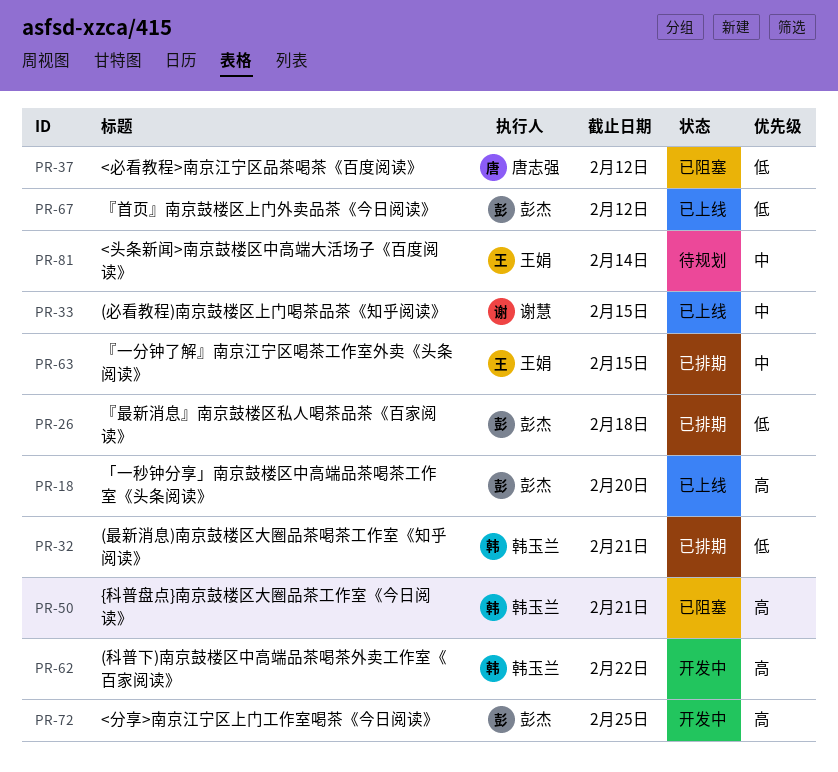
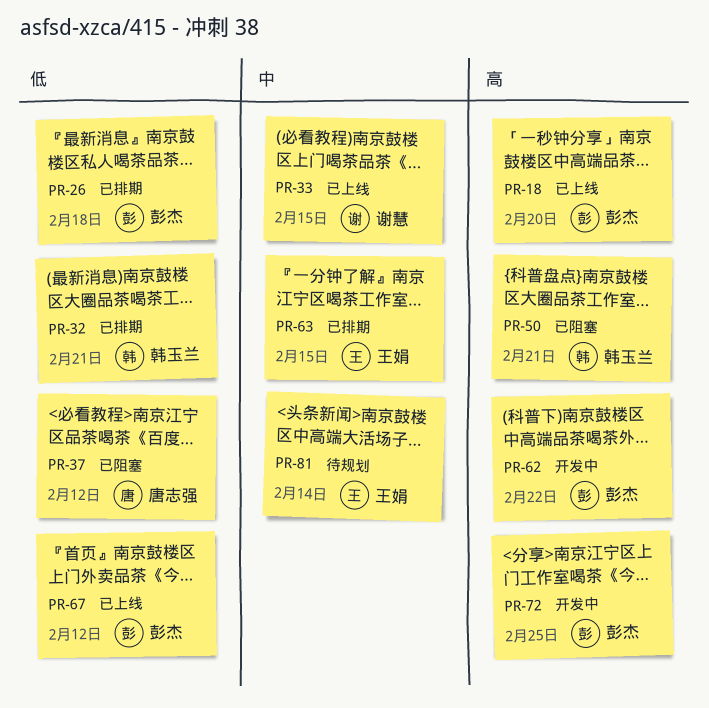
PR-62, owner: 韩玉兰 -> 彭杰

